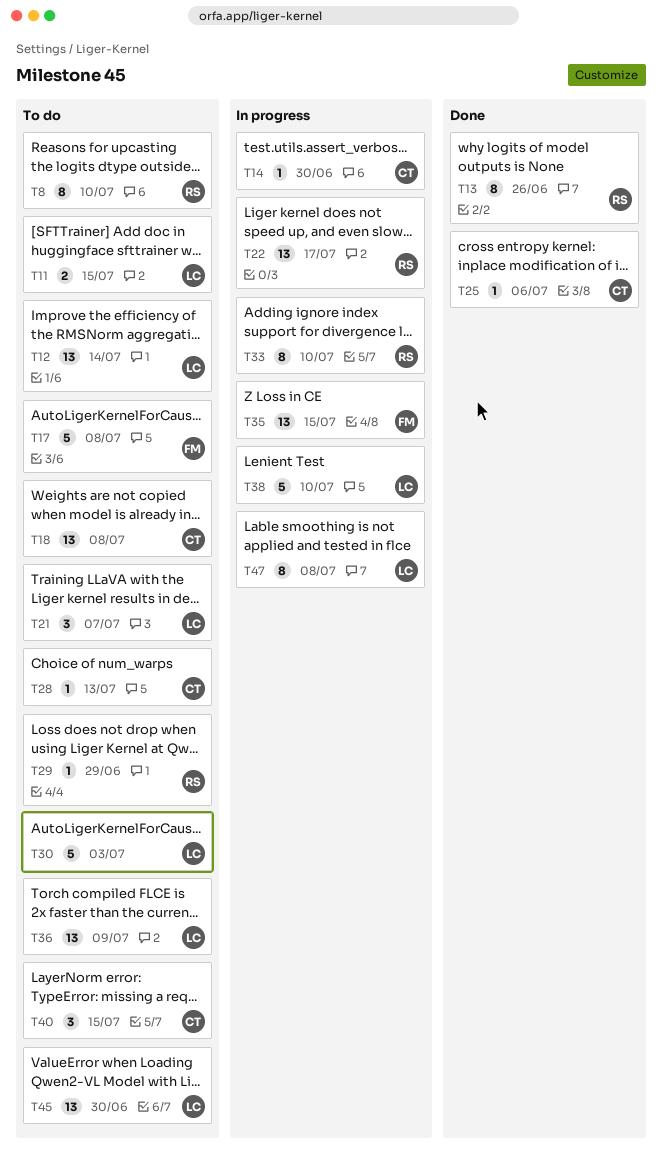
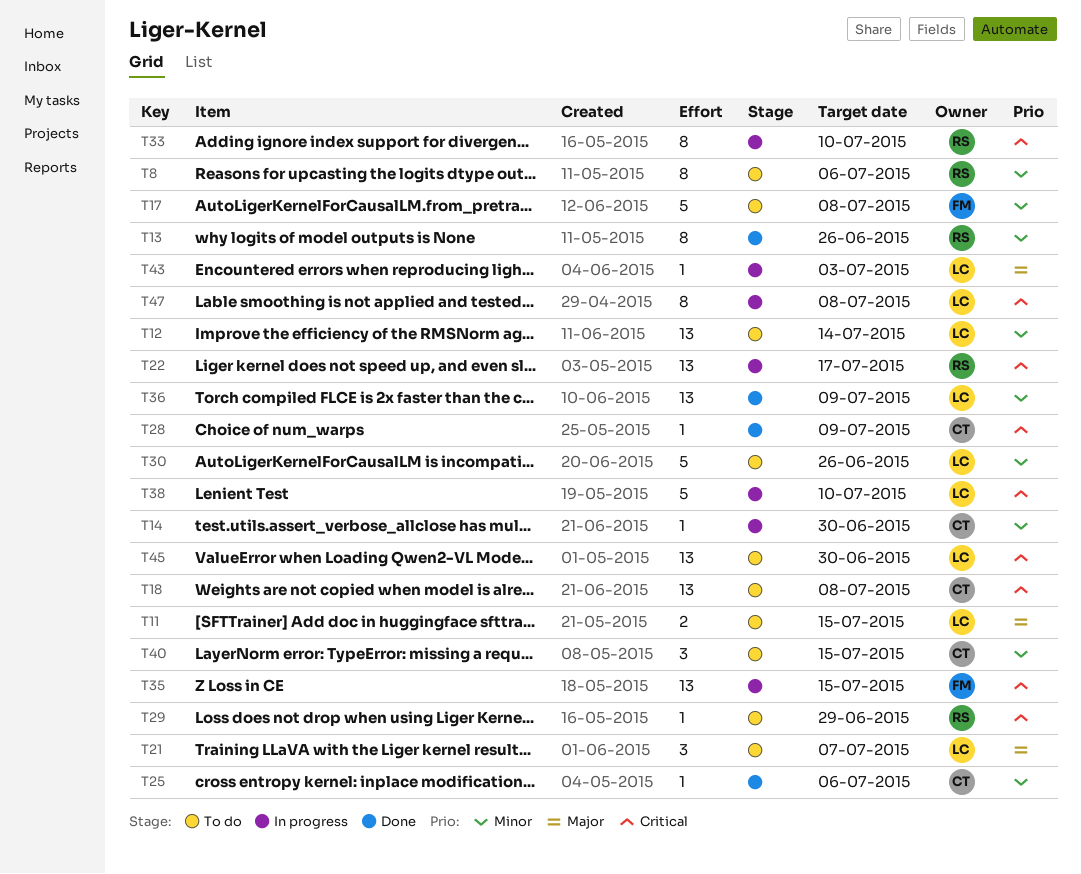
T8, due: Jul 10 -> Jul 6
T28, status: To do -> Done
T28, due: Jul 13 -> Jul 9
T30, due: Jul 3 -> Jun 26
T36, status: To do -> Done
T43: none -> present

